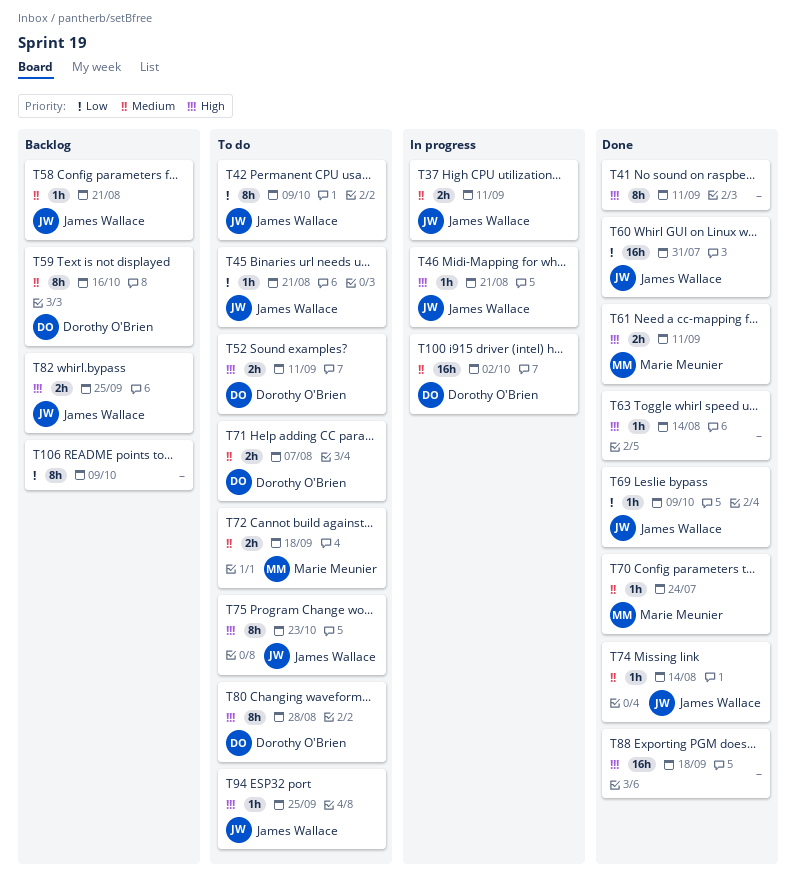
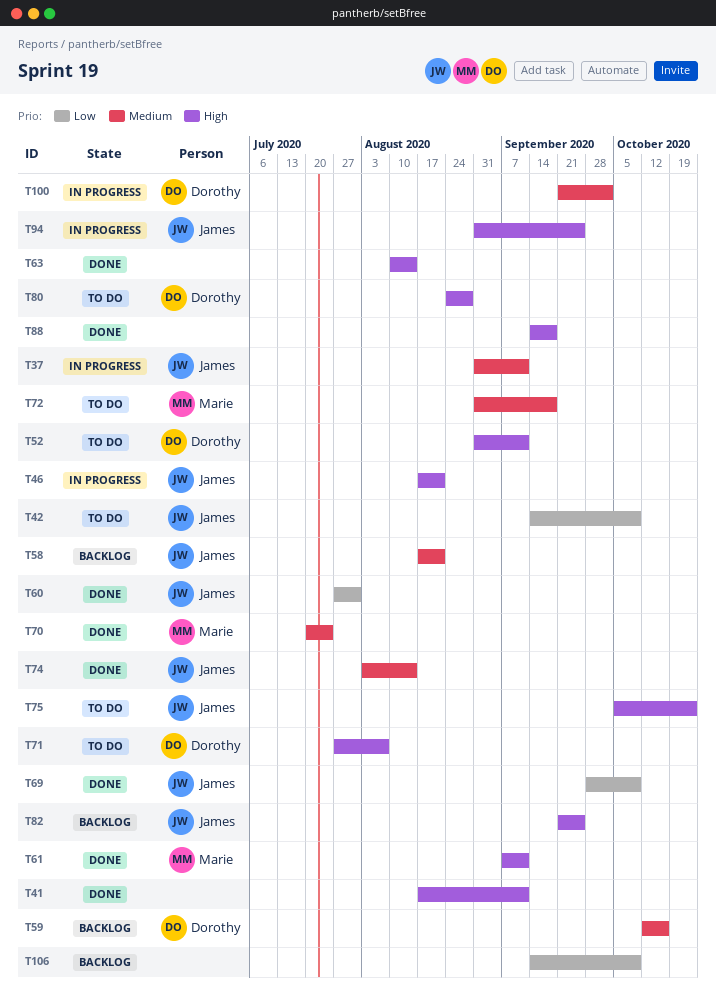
T45: present -> none
T71, priority: Medium -> High
T94, status: To do -> In progress

